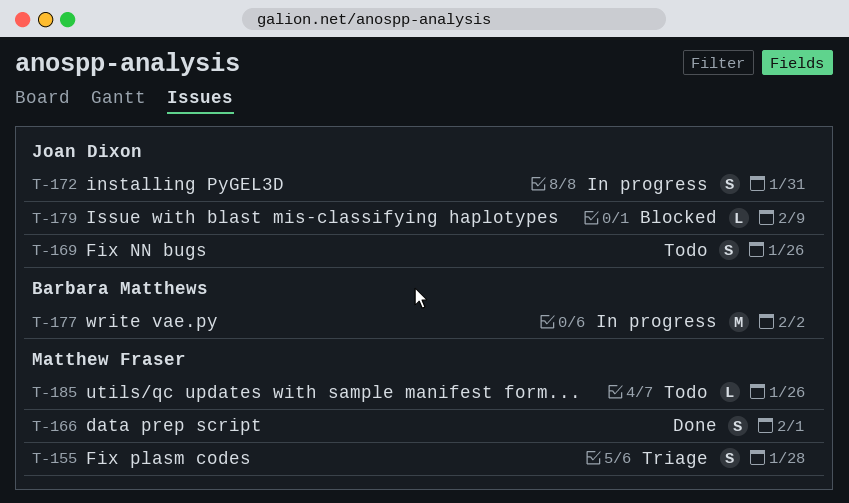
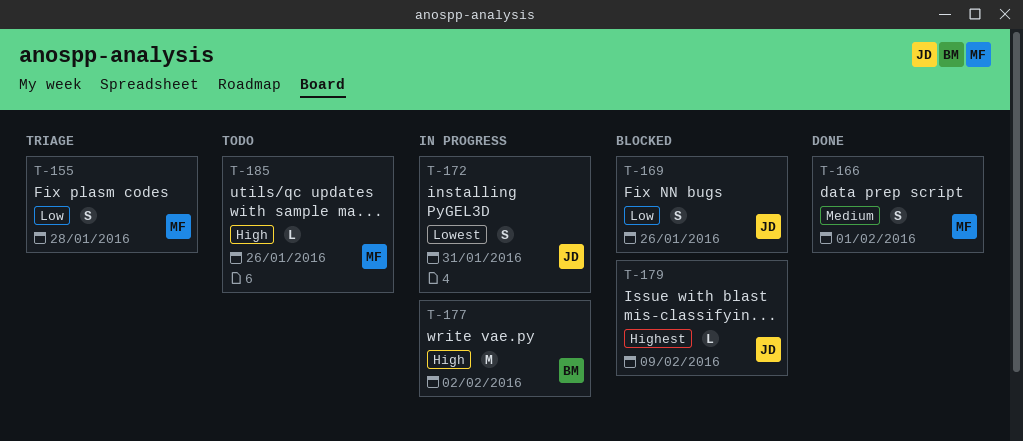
T-169, status: Todo -> Blocked

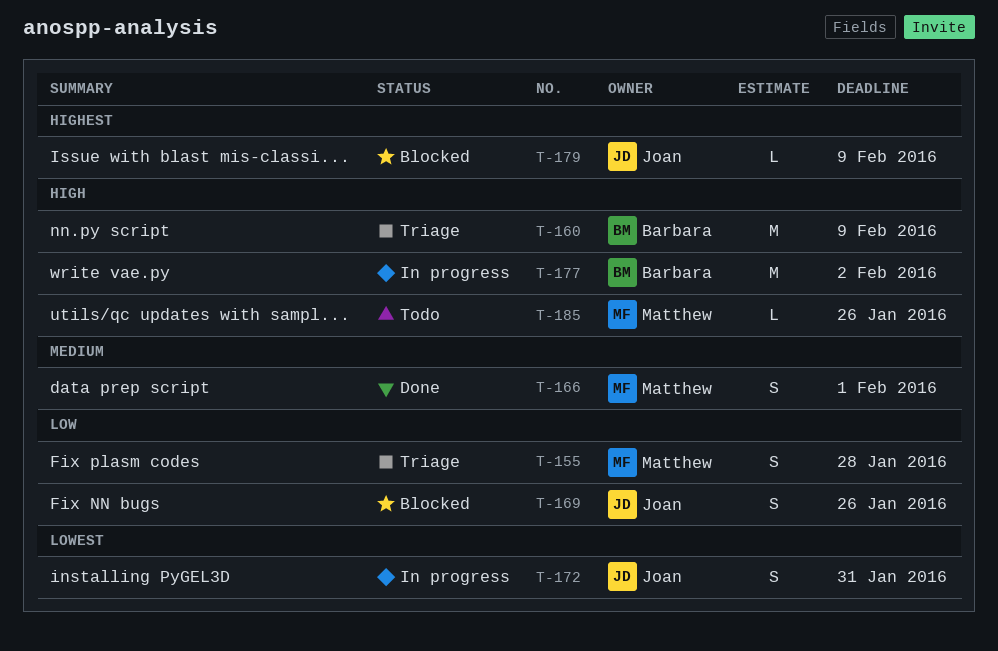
T-160: none -> present

